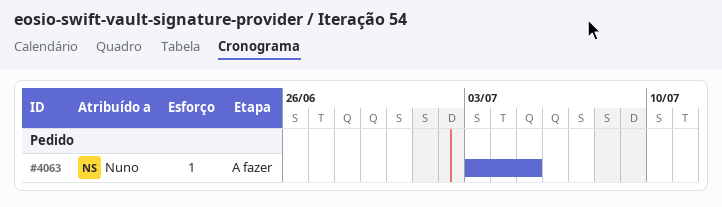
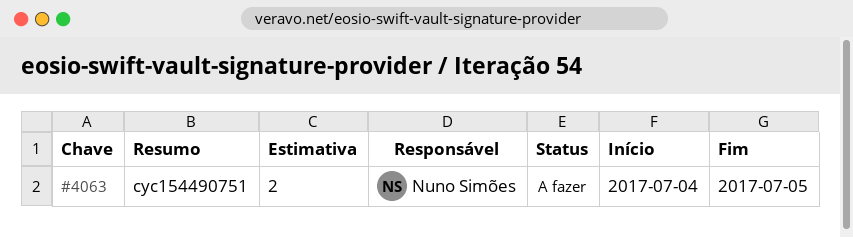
#4063, estimate: 1 -> 2
#4063, start: Jul 3 -> Jul 4

